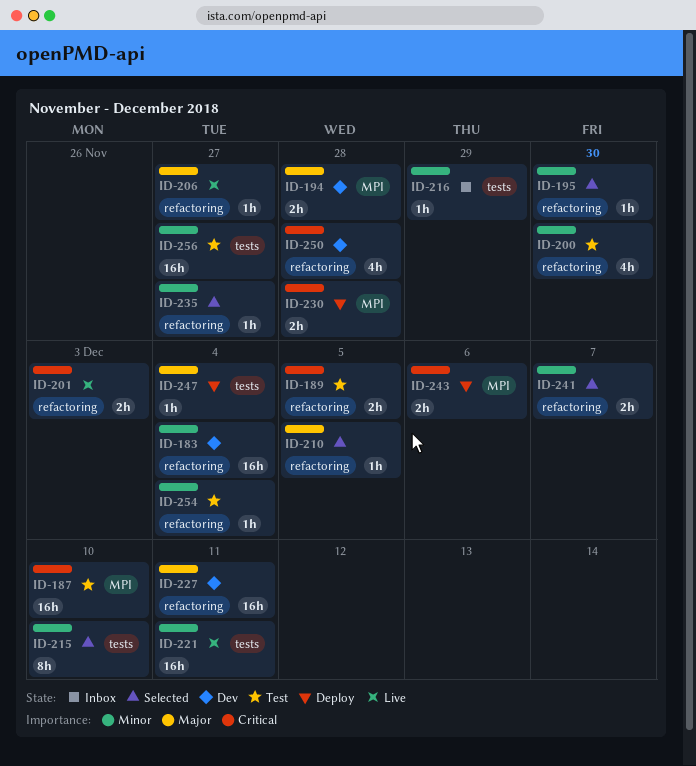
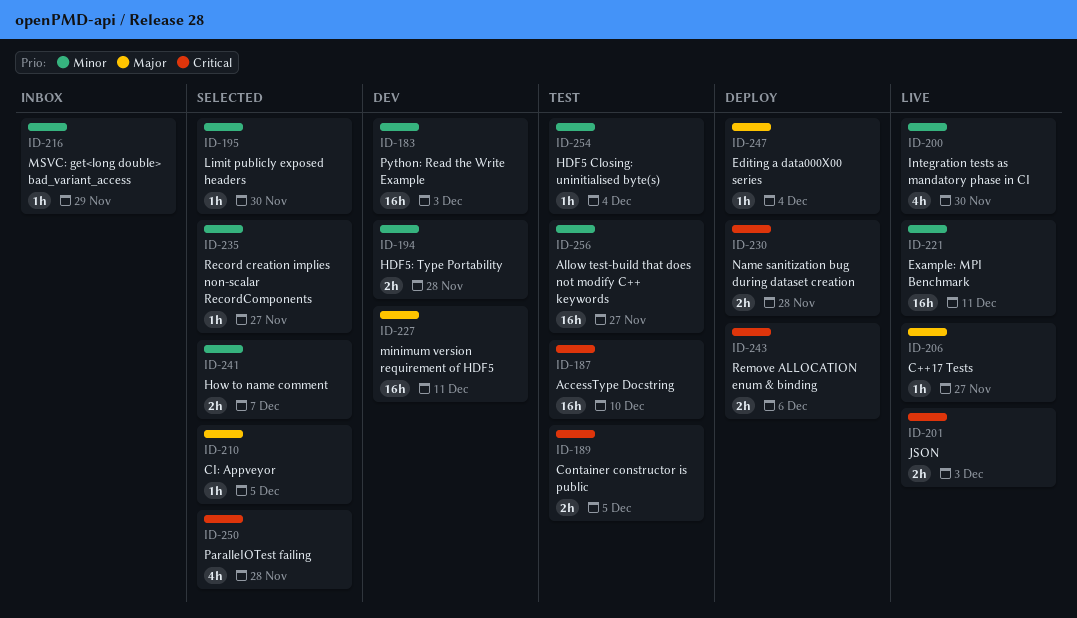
ID-183, due: Dec 4 -> Dec 3
ID-194, priority: Major -> Minor
ID-200, status: Test -> Live
ID-215: present -> none
ID-250, status: Dev -> Selected

